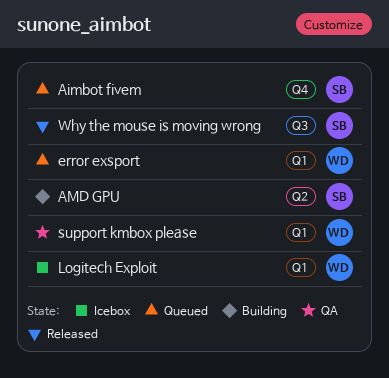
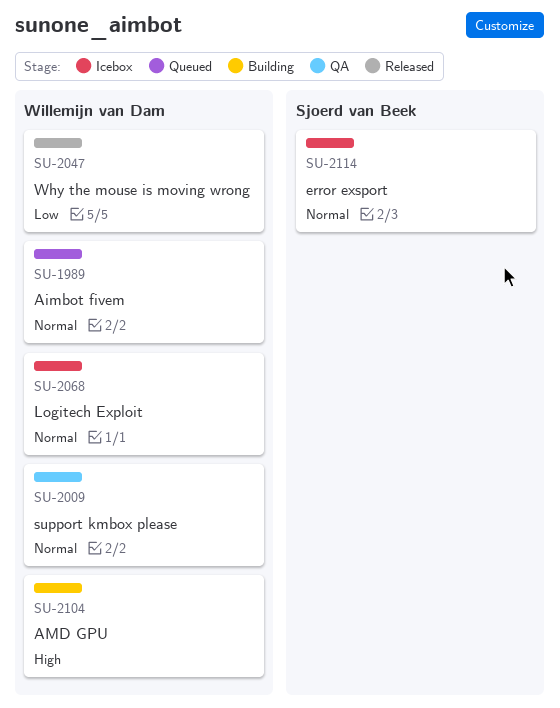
Aimbot fivem, owner: Sjoerd van Beek -> Willemijn van Dam
AMD GPU, owner: Sjoerd van Beek -> Willemijn van Dam
error exsport, status: Queued -> Icebox
error exsport, owner: Willemijn van Dam -> Sjoerd van Beek
Why the mouse is moving wrong, owner: Sjoerd van Beek -> Willemijn van Dam

